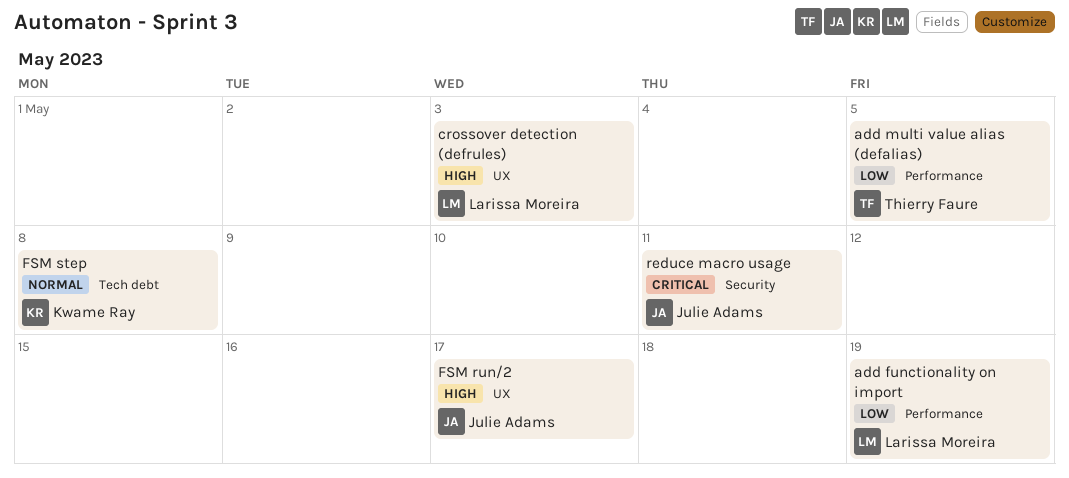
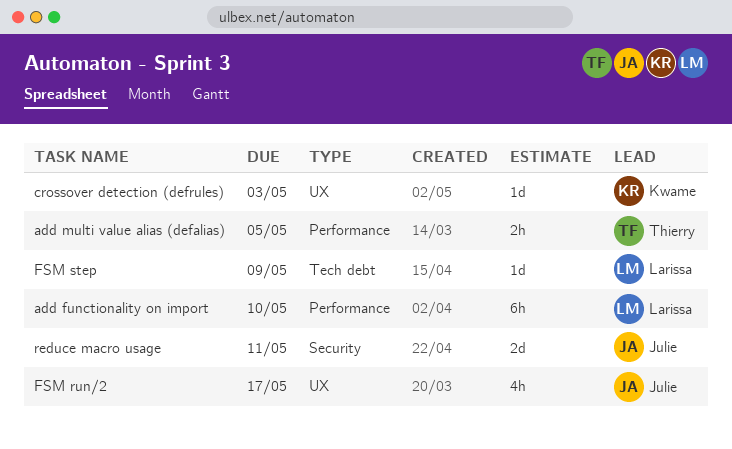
add functionality on import, due: May 19 -> May 10
crossover detection (defrules), owner: Larissa Moreira -> Kwame Ray
FSM step, owner: Kwame Ray -> Larissa Moreira
FSM step, due: May 8 -> May 9

